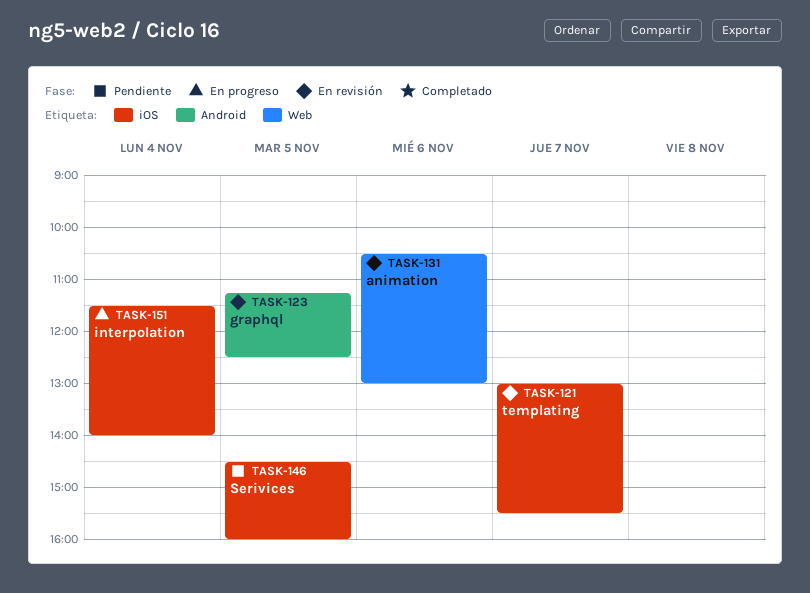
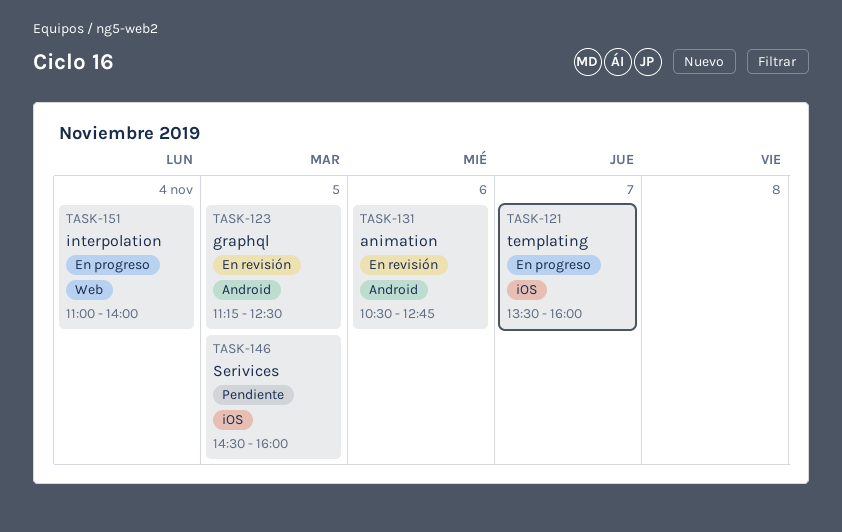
TASK-121, status: En revisión -> En progreso
TASK-121, begins: 13:00 -> 13:30
TASK-121, ends: 15:30 -> 16:00
TASK-131, label: Web -> Android
TASK-131, ends: 13:00 -> 12:45
TASK-151, label: iOS -> Web
TASK-151, begins: 11:30 -> 11:00

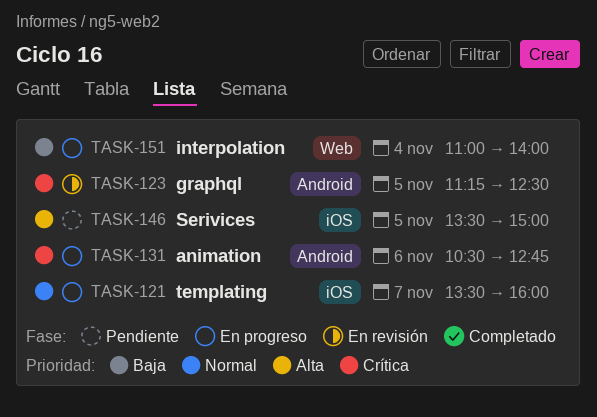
TASK-131, status: En revisión -> En progreso
TASK-146, begins: 14:30 -> 13:30
TASK-146, ends: 16:00 -> 15:00

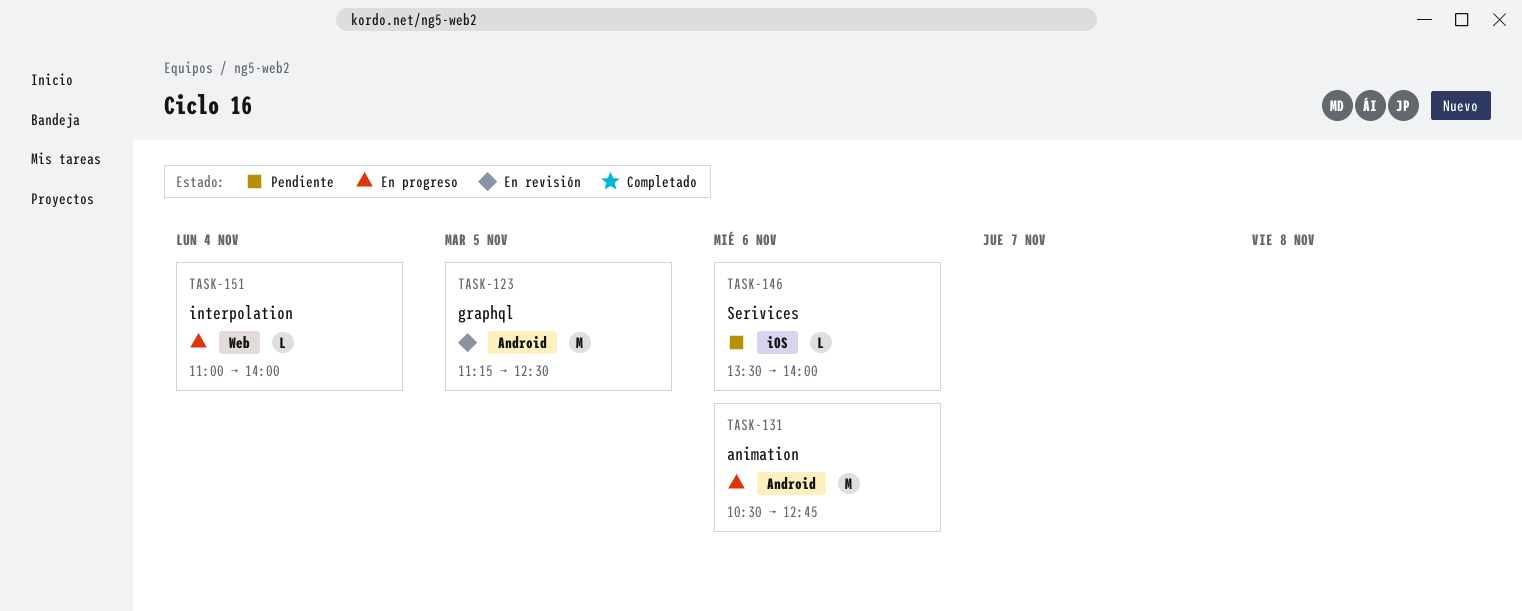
TASK-121: present -> none
TASK-146, day: Nov 5 -> Nov 6
TASK-146, ends: 15:00 -> 14:00

